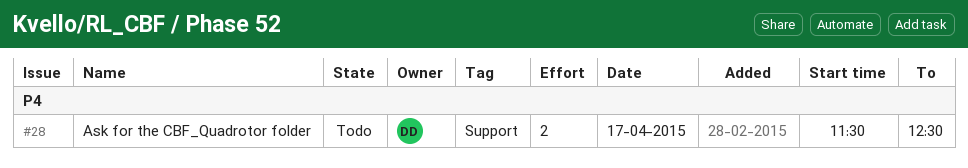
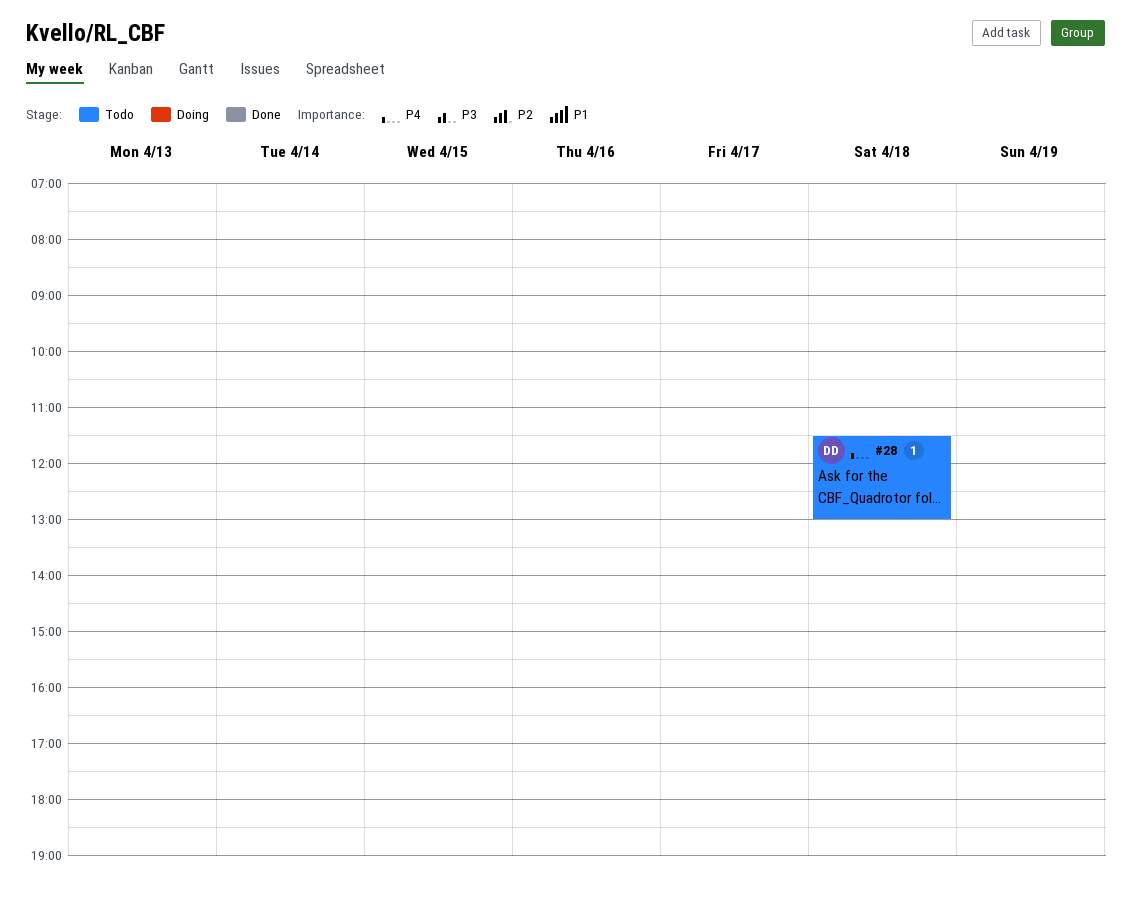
#28, estimate: 2 -> 1
#28, day: Apr 17 -> Apr 18
#28, ends: 12:30 -> 13:00

